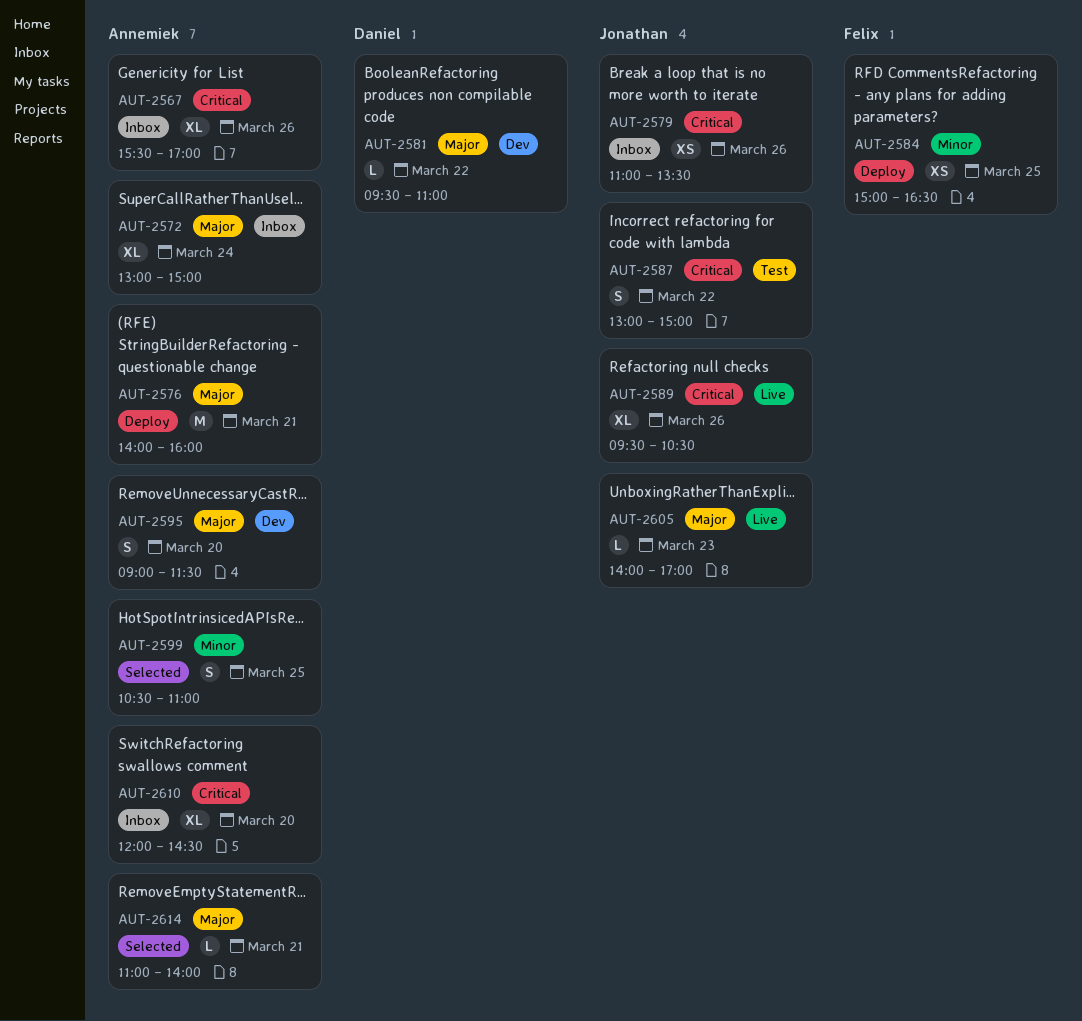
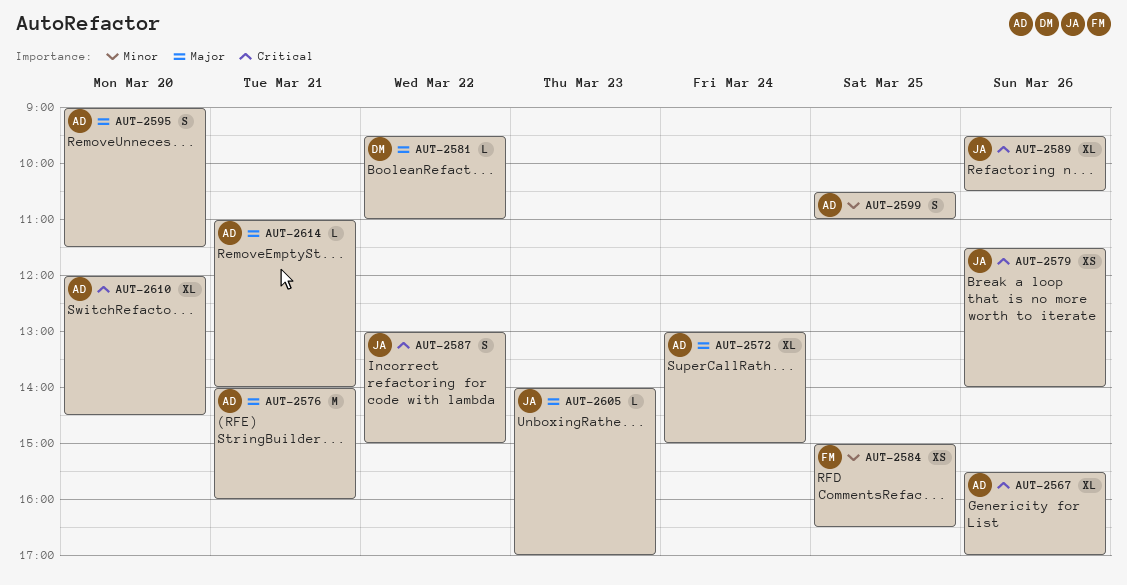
AUT-2579, begins: 11:00 -> 11:30
AUT-2579, ends: 13:30 -> 14:00

